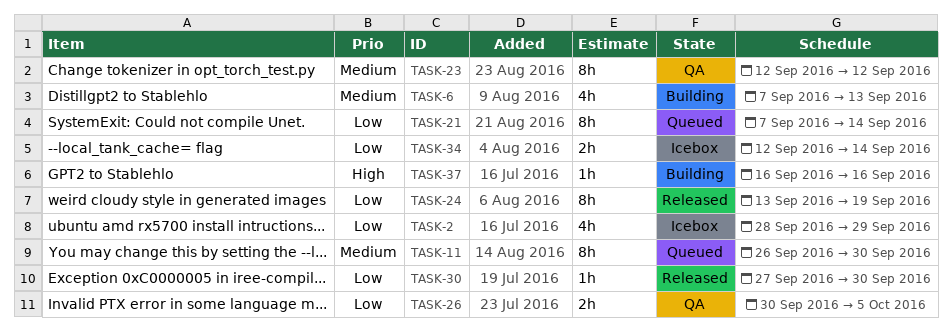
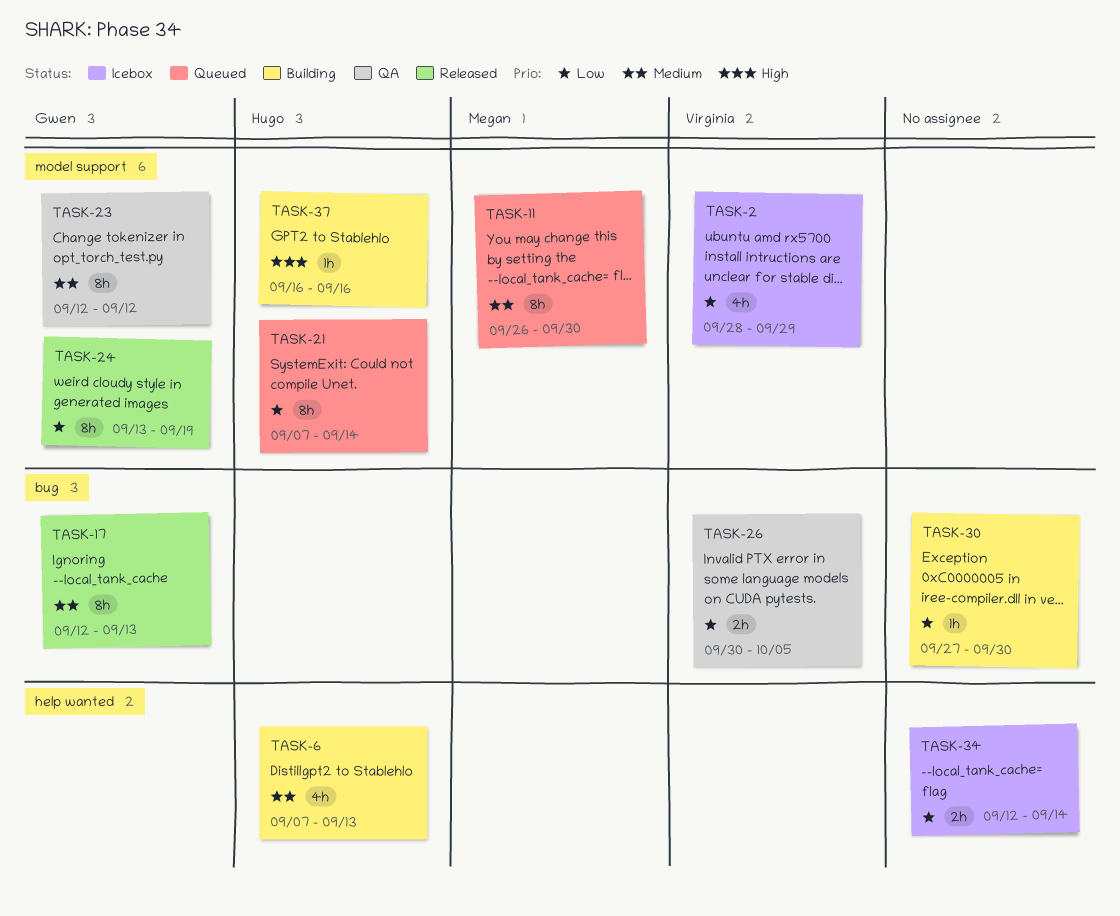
TASK-17: none -> present
TASK-30, status: Released -> Building

